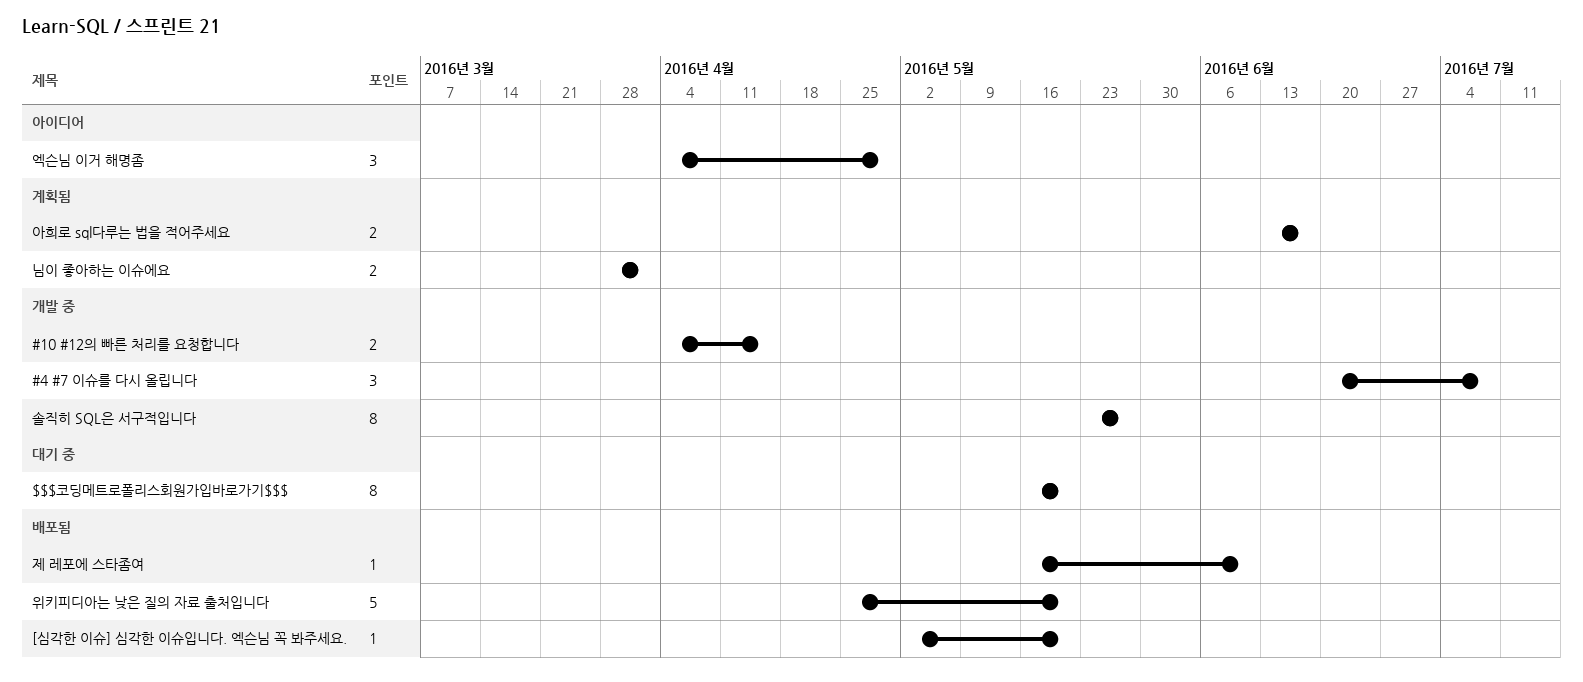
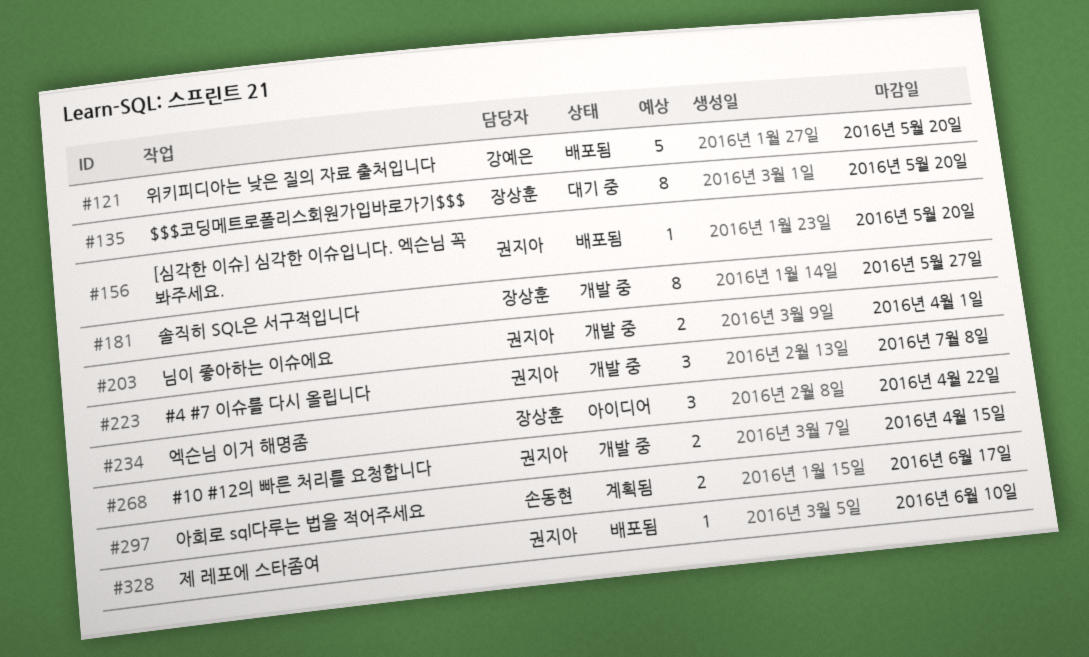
님이 좋아하는 이슈에요, status: 계획됨 -> 개발 중
엑슨님 이거 해명좀, due: Apr 29 -> Apr 22

